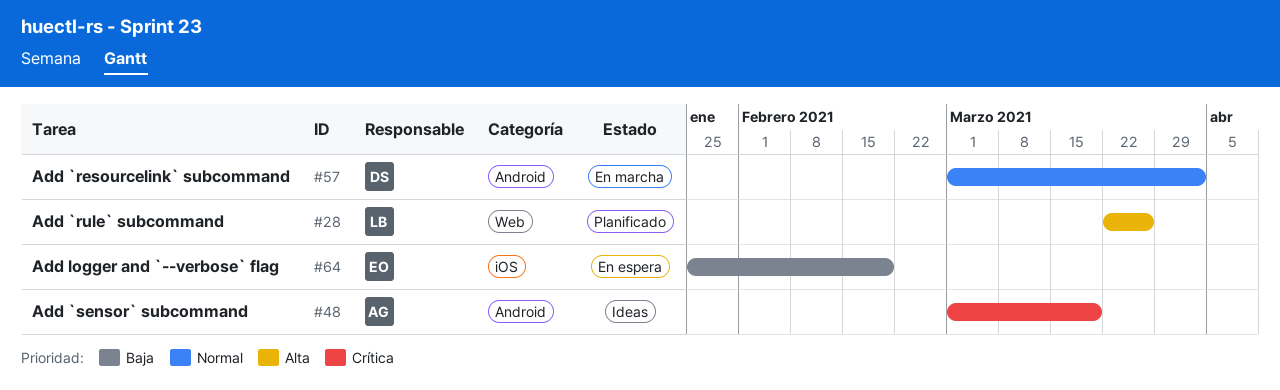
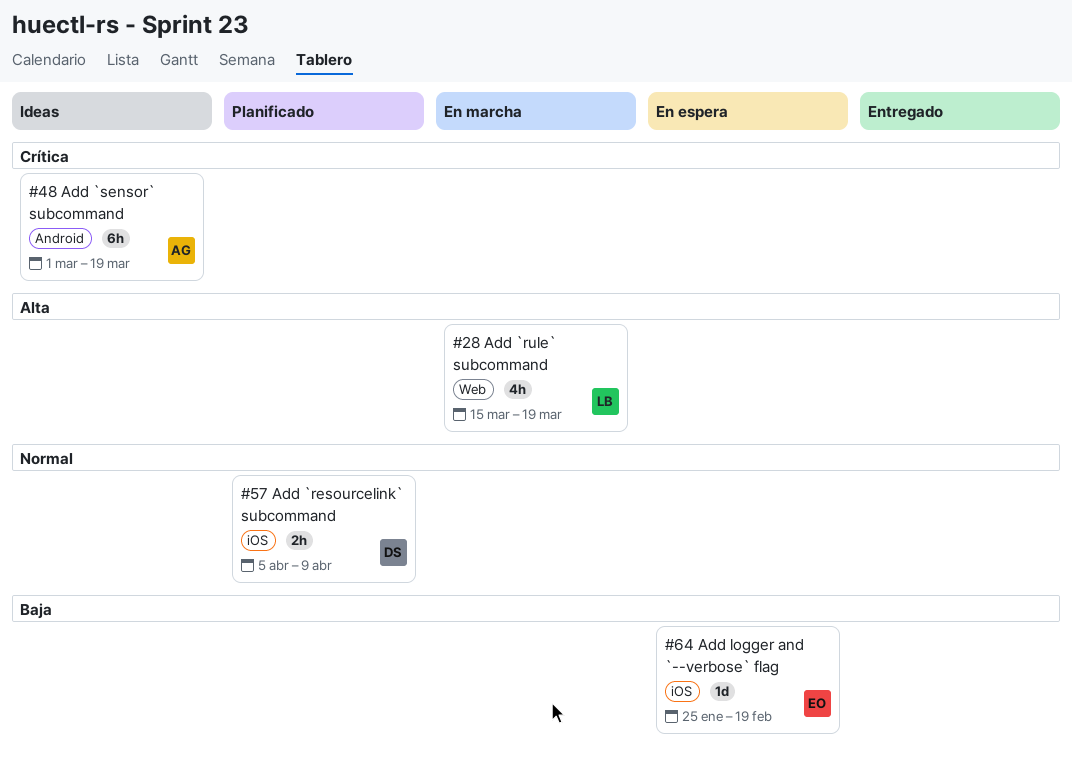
#28, status: Planificado -> En marcha
#28, start: Mar 22 -> Mar 15
#28, due: Mar 26 -> Mar 19
#57, status: En marcha -> Planificado
#57, label: Android -> iOS
#57, start: Mar 1 -> Apr 5
#57, due: Apr 2 -> Apr 9

